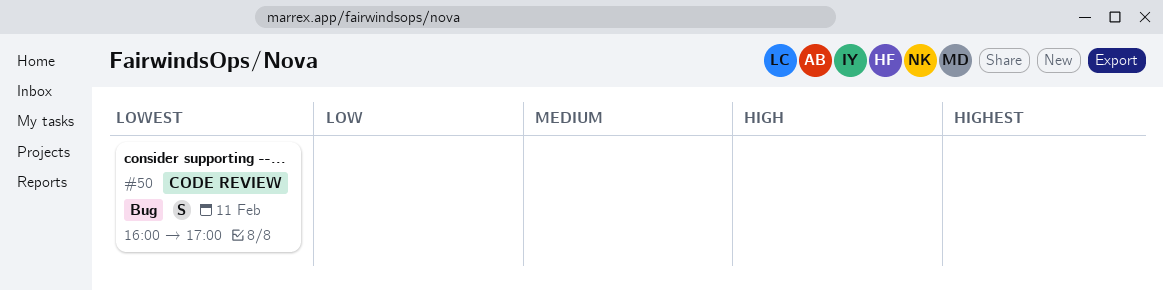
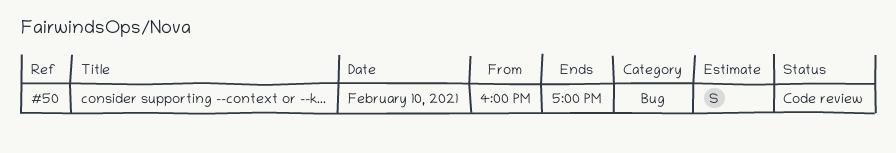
#50, day: Feb 11 -> Feb 10

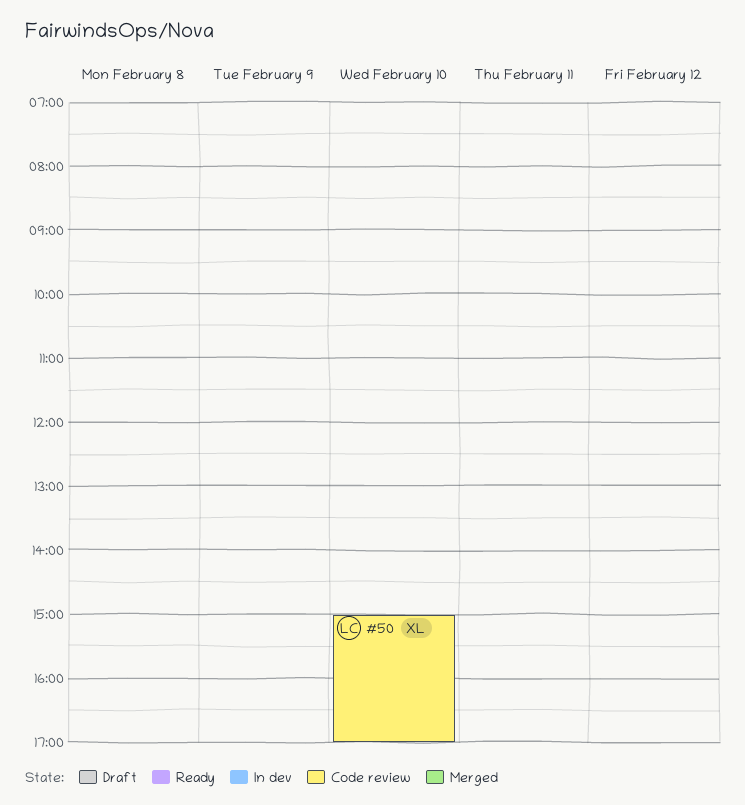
#50, estimate: S -> XL
#50, begins: 16:00 -> 15:00

